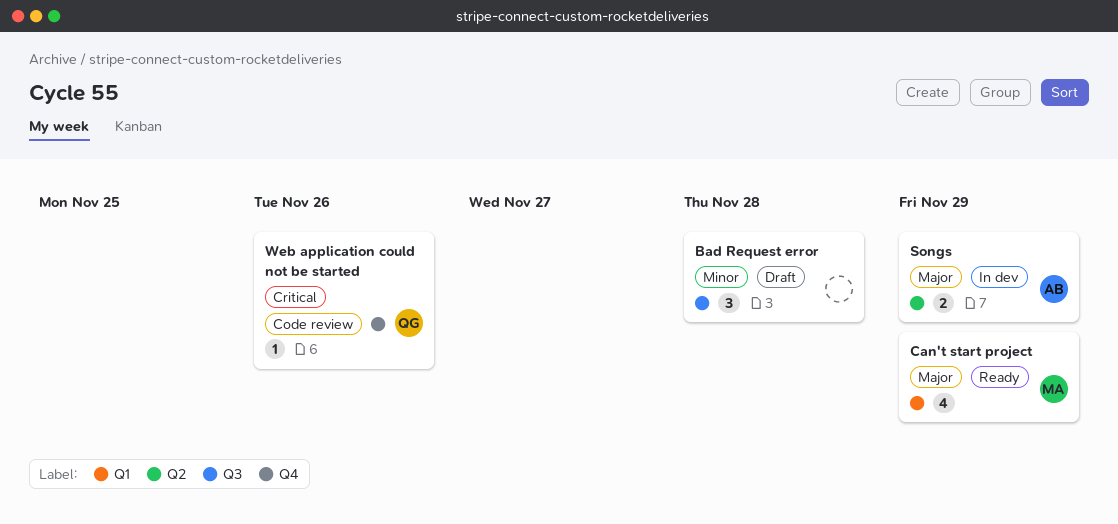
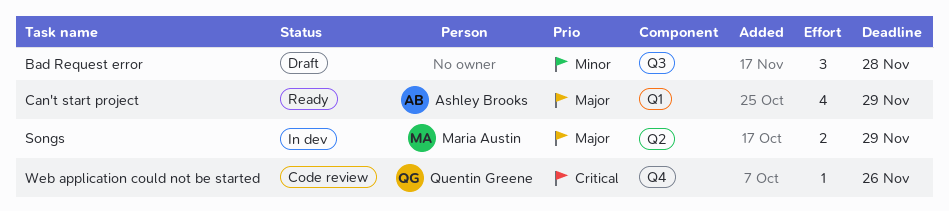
Can't start project, owner: Maria Austin -> Ashley Brooks
Songs, owner: Ashley Brooks -> Maria Austin

